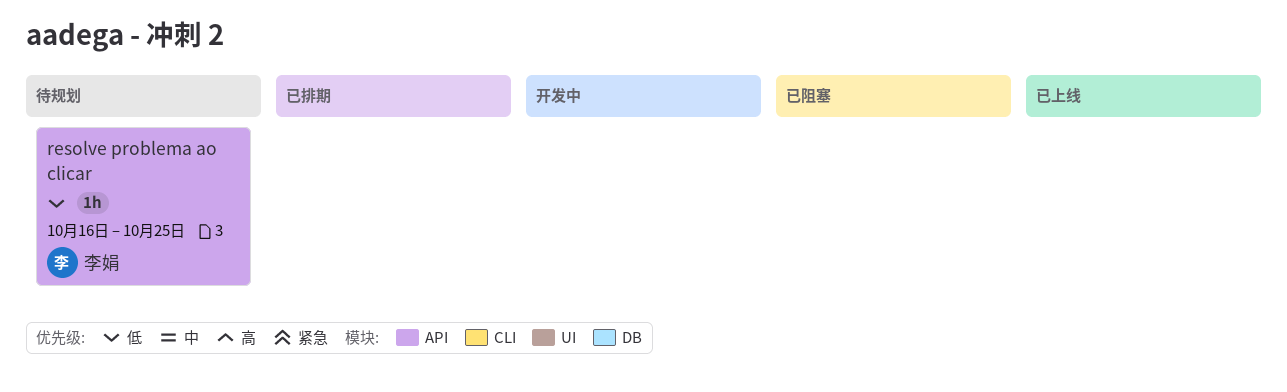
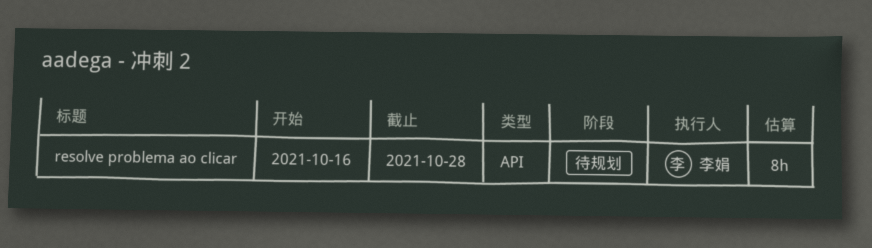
resolve problema ao clicar, estimate: 1h -> 8h
resolve problema ao clicar, due: Oct 25 -> Oct 28

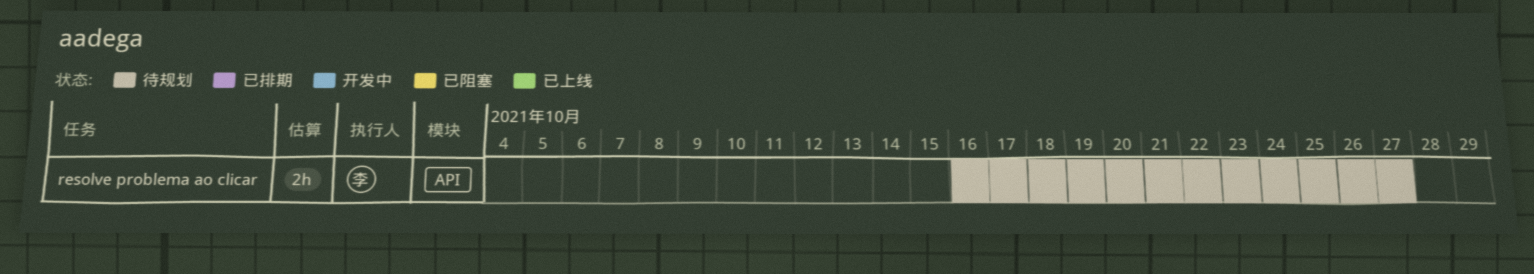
resolve problema ao clicar, estimate: 8h -> 2h
resolve problema ao clicar, due: Oct 28 -> Oct 27

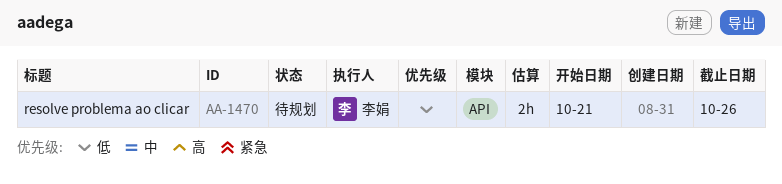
resolve problema ao clicar, start: Oct 16 -> Oct 21
resolve problema ao clicar, due: Oct 27 -> Oct 26

